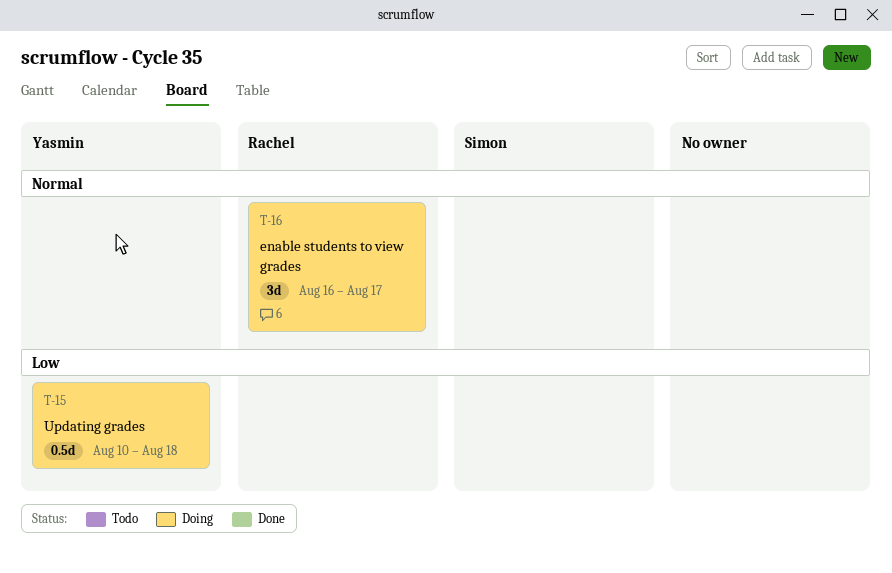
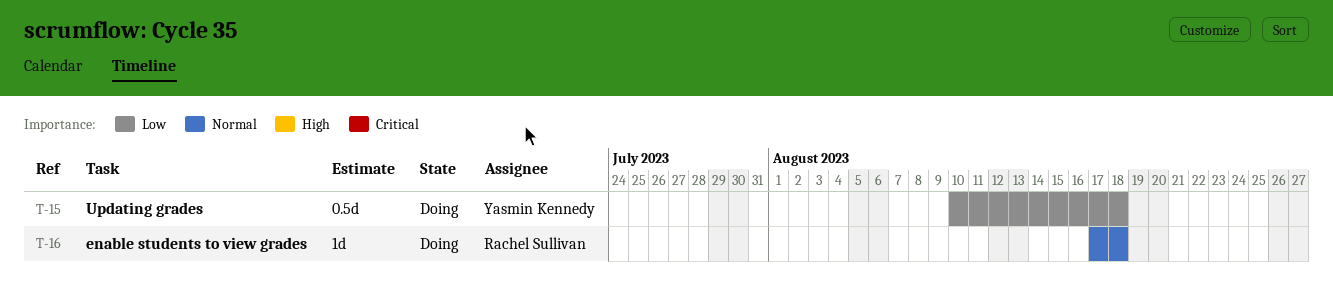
T-16, estimate: 3d -> 1d
T-16, start: Aug 16 -> Aug 17
T-16, due: Aug 17 -> Aug 18

